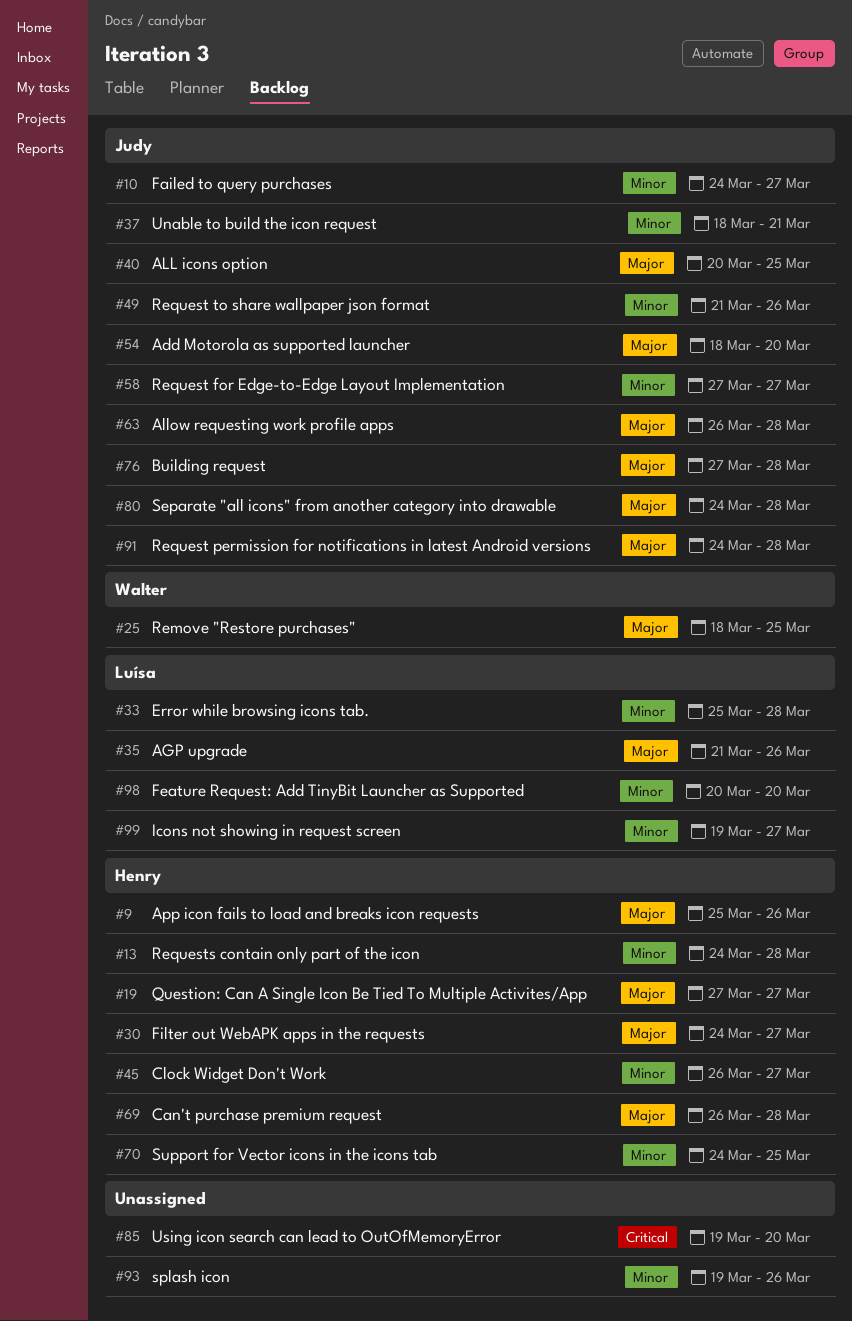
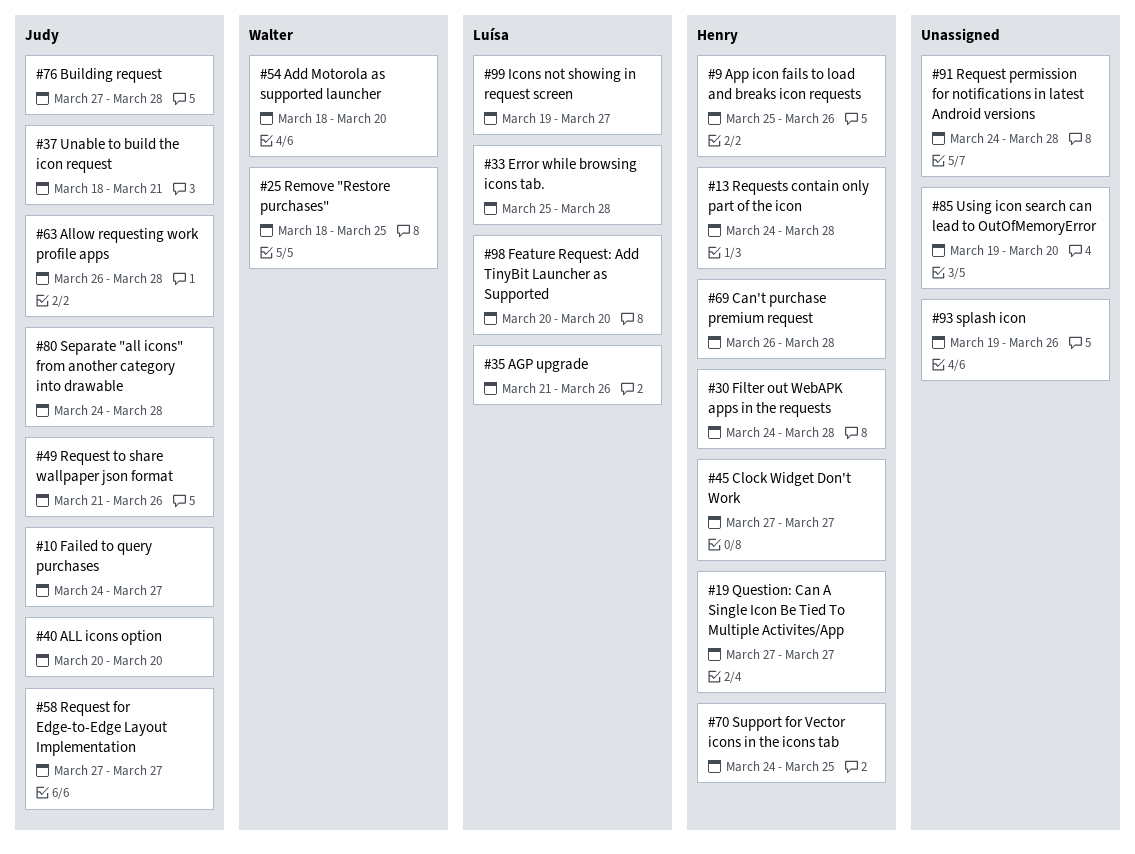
#30, due: Mar 27 -> Mar 28
#40, due: Mar 25 -> Mar 20
#45, start: Mar 26 -> Mar 27
#54, owner: Judy -> Walter
#91, owner: Judy -> none

